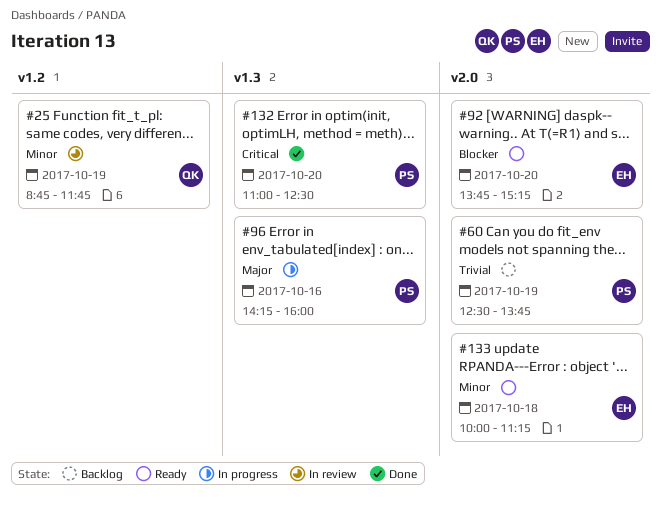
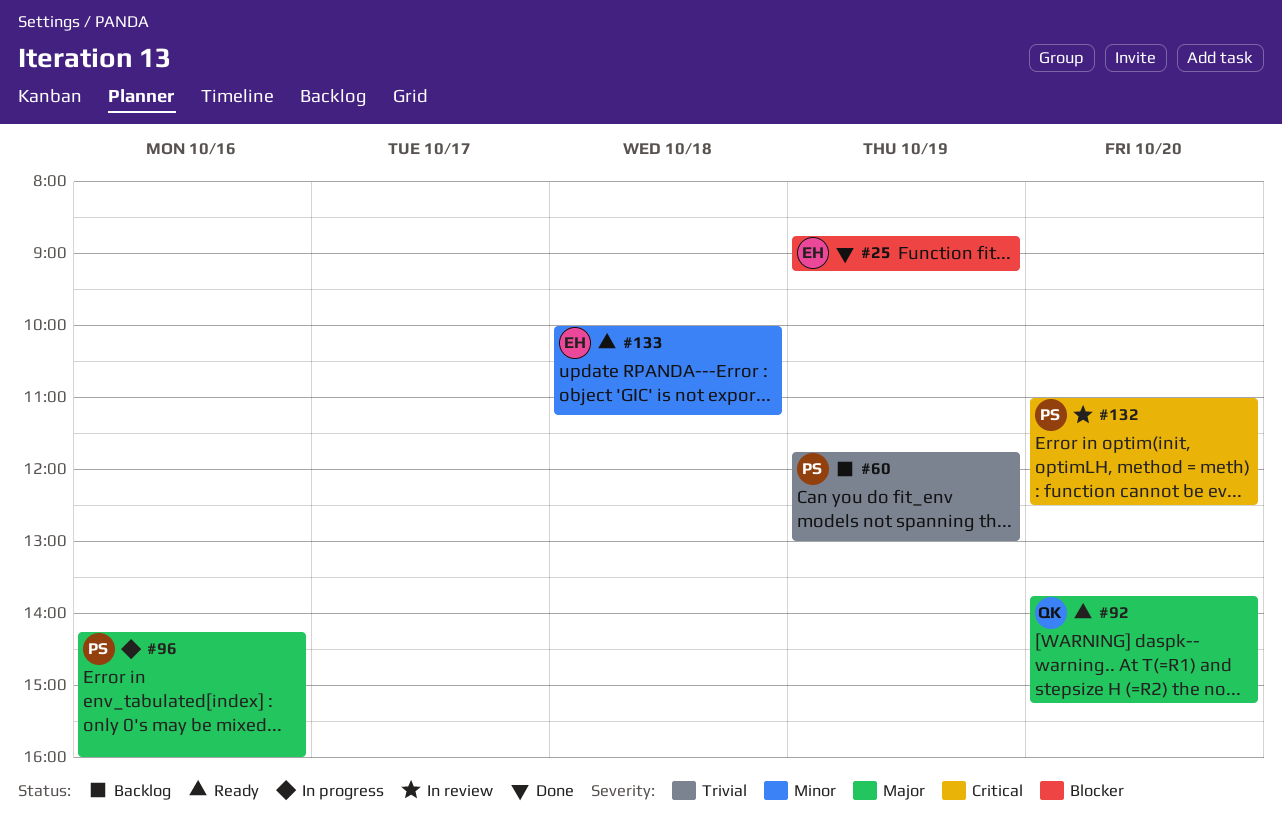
#25, status: In review -> Done
#25, owner: QK -> EH
#25, priority: Minor -> Blocker
#25, ends: 11:45 -> 09:15
#60, begins: 12:30 -> 11:45
#60, ends: 13:45 -> 13:00
#92, owner: EH -> QK
#92, priority: Blocker -> Major
#132, status: Done -> In review

